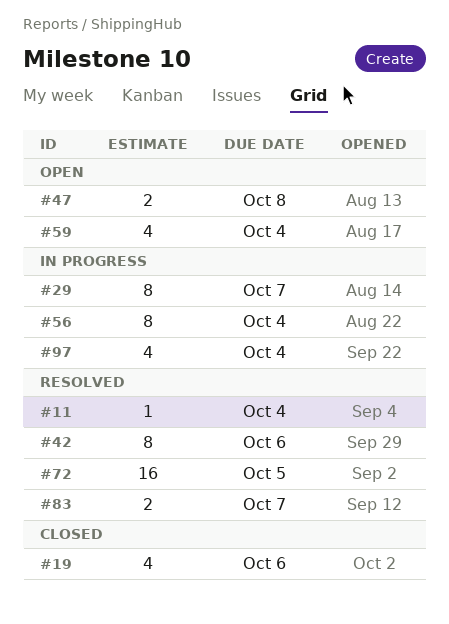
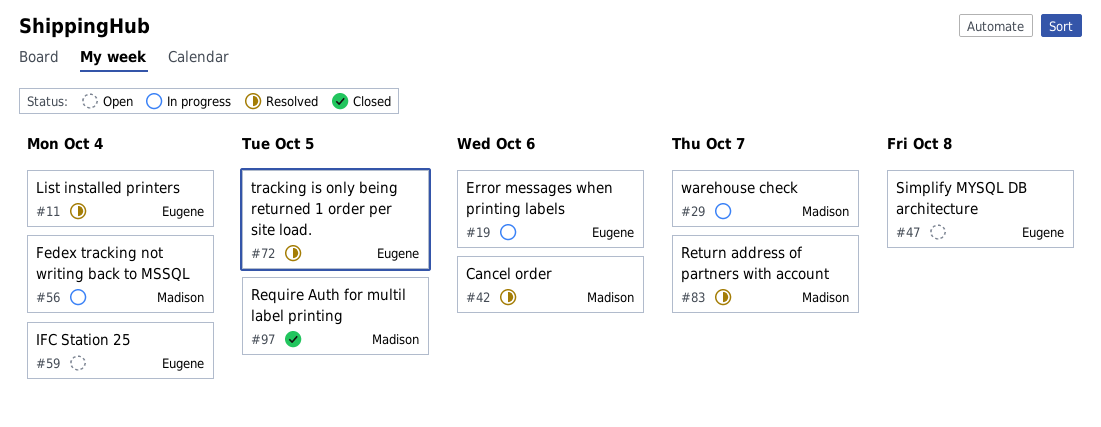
#19, status: Closed -> In progress
#97, status: In progress -> Closed
#97, due: Oct 4 -> Oct 5

